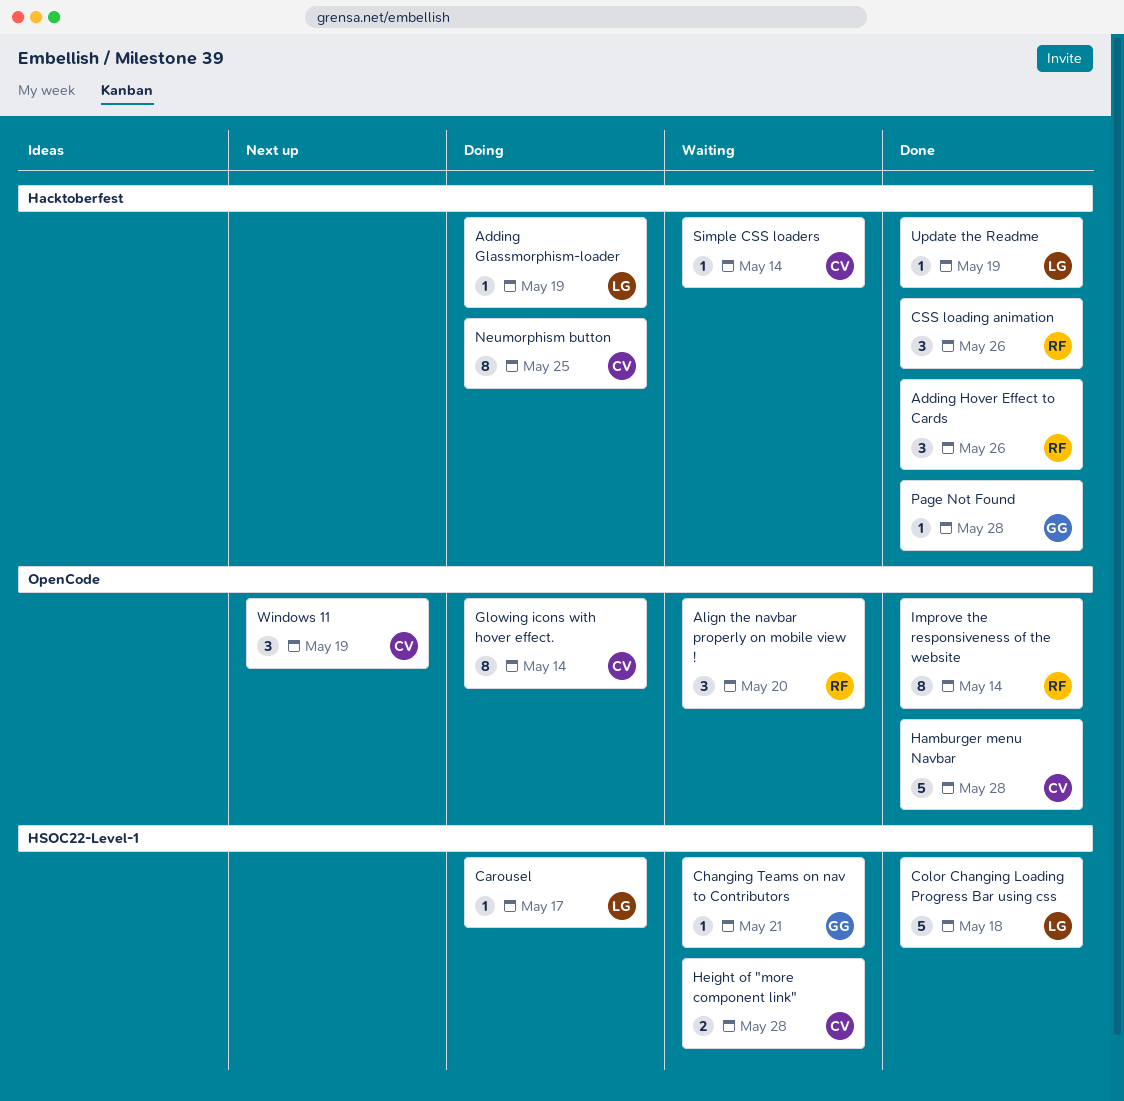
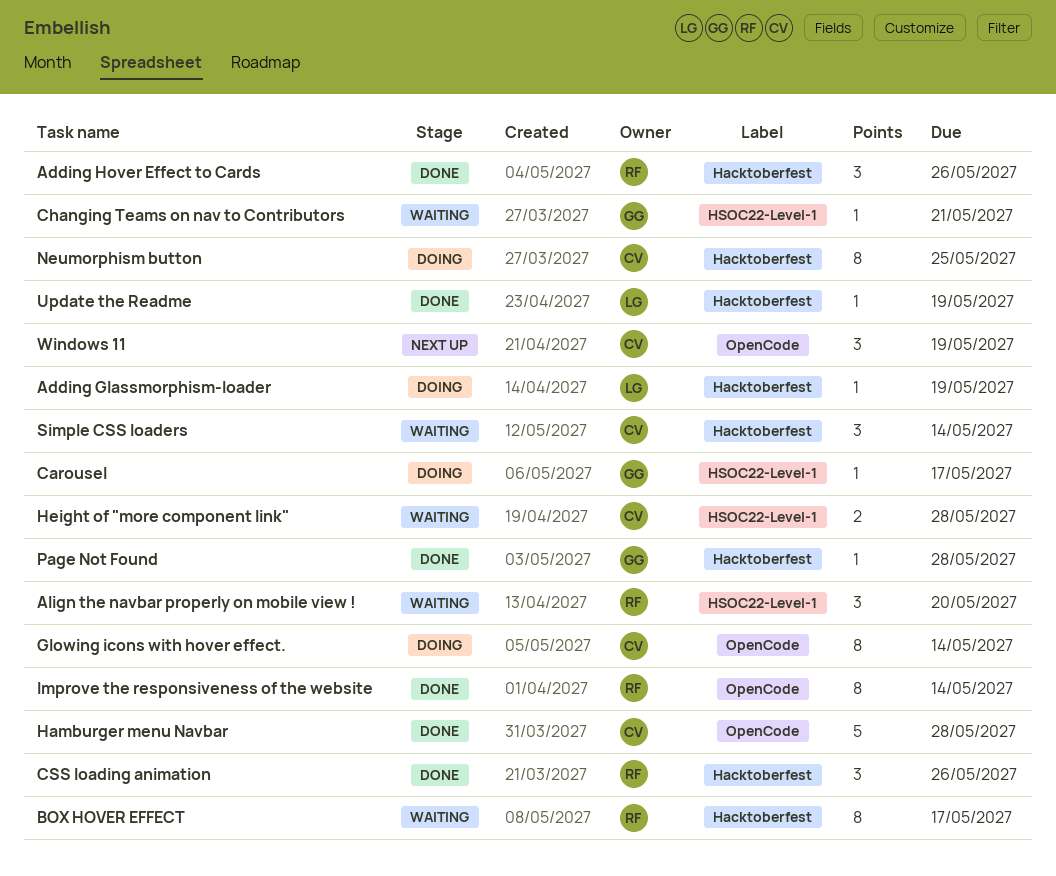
Align the navbar properly on mobile view !, label: OpenCode -> HSOC22-Level-1
BOX HOVER EFFECT: none -> present
Carousel, owner: LG -> GG
Color Changing Loading Progress Bar using css: present -> none
Simple CSS loaders, estimate: 1 -> 3

